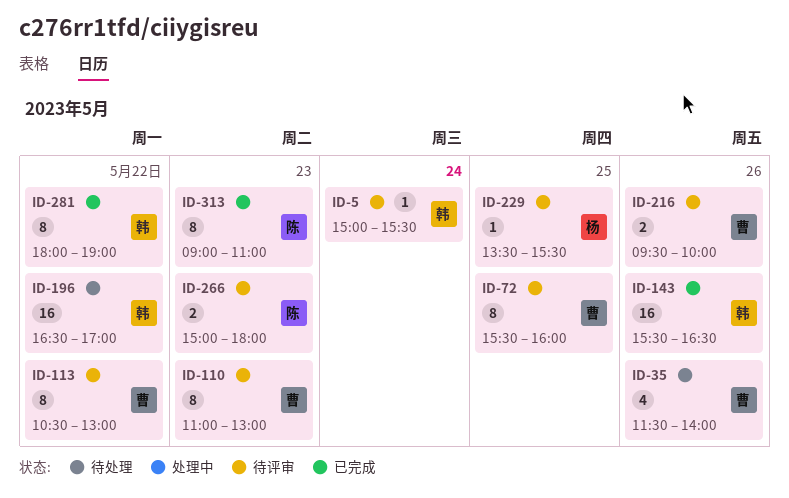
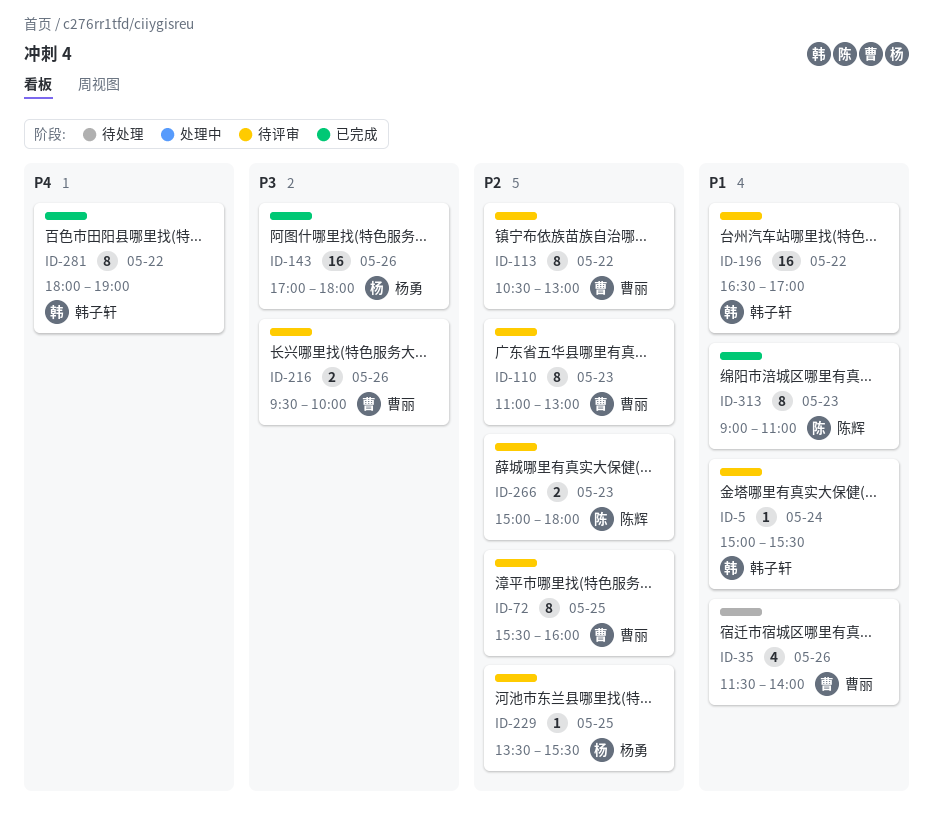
ID-143, owner: 韩子轩 -> 杨勇
ID-143, begins: 15:30 -> 17:00
ID-143, ends: 16:30 -> 18:00
ID-196, status: 待处理 -> 待评审

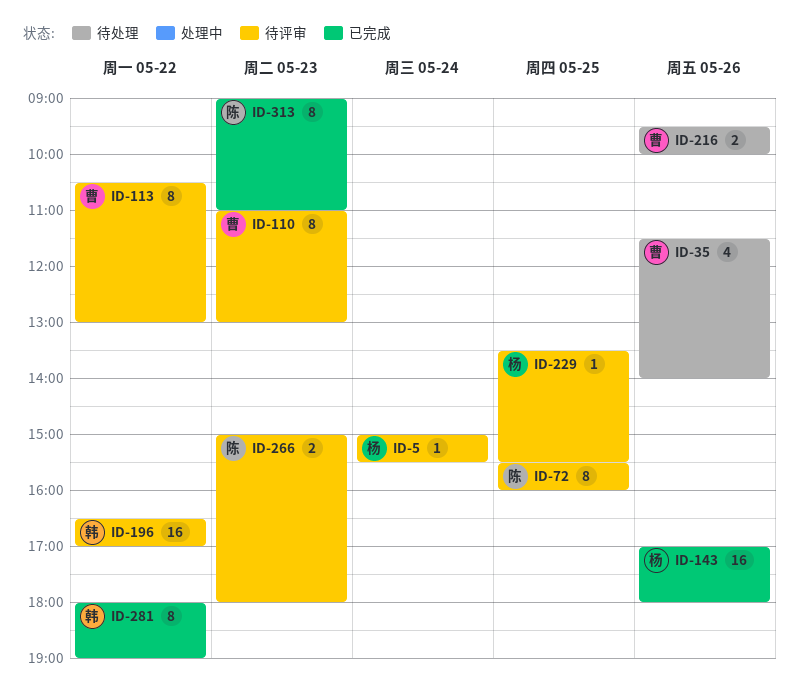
ID-5, owner: 韩子轩 -> 杨勇
ID-72, owner: 曹丽 -> 陈辉
ID-216, status: 待评审 -> 待处理

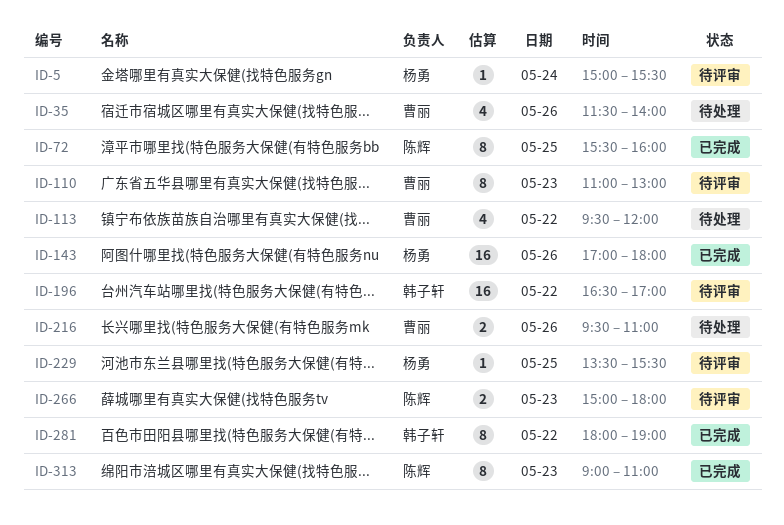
ID-72, status: 待评审 -> 已完成
ID-113, status: 待评审 -> 待处理
ID-113, estimate: 8 -> 4
ID-113, begins: 10:30 -> 09:30
ID-113, ends: 13:00 -> 12:00
ID-216, ends: 10:00 -> 11:00

